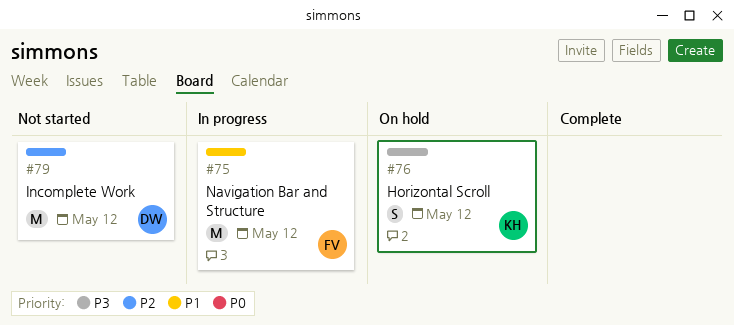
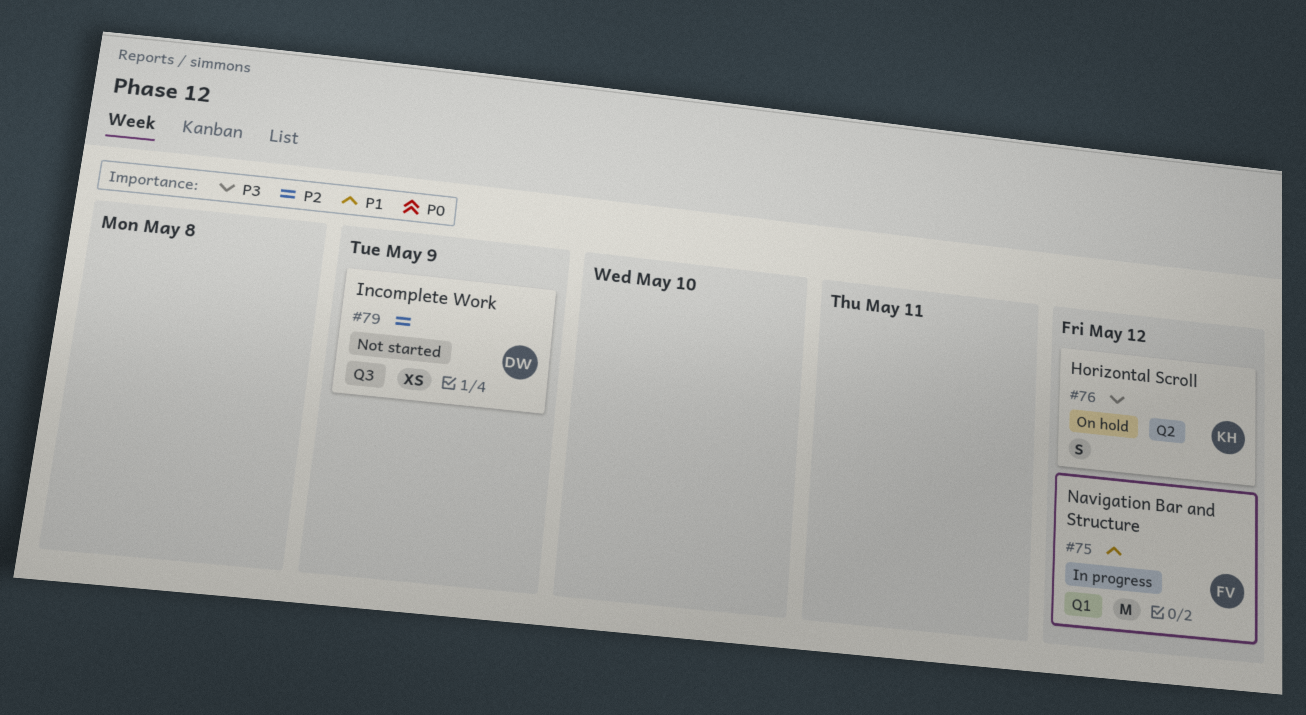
#79, estimate: M -> XS
#79, due: May 12 -> May 9

